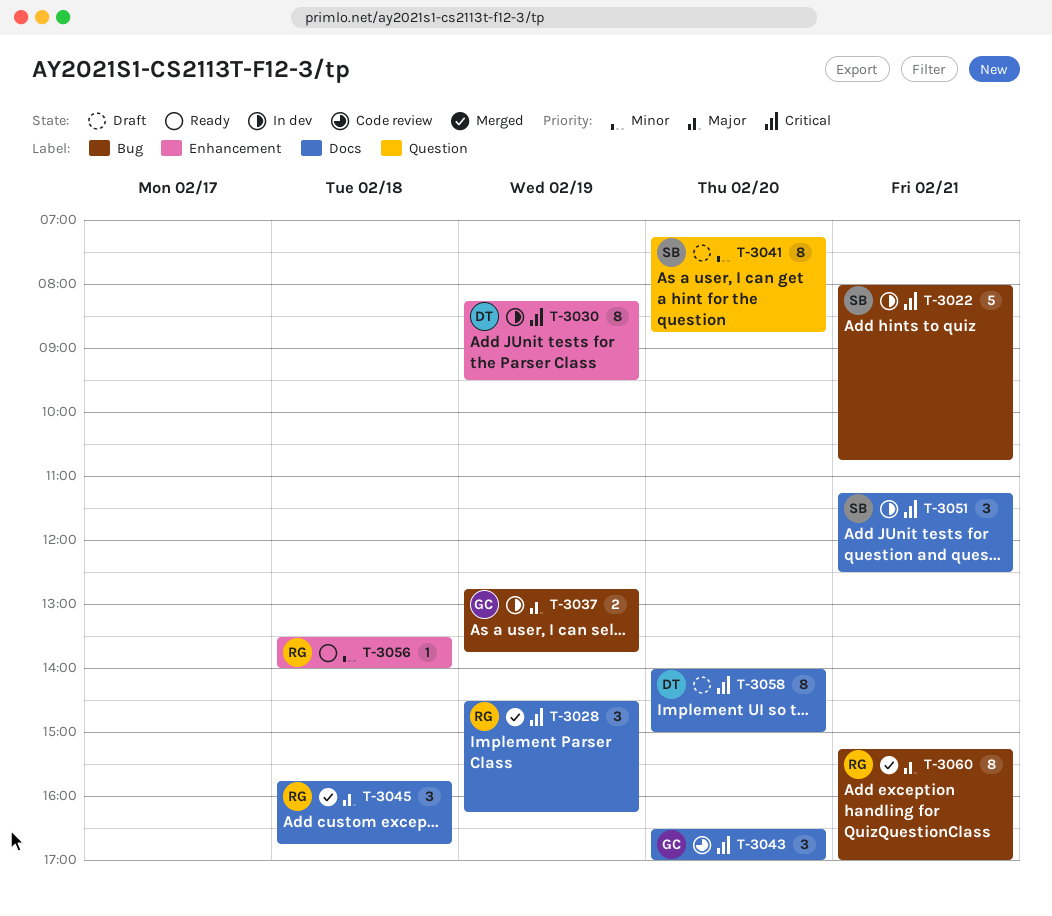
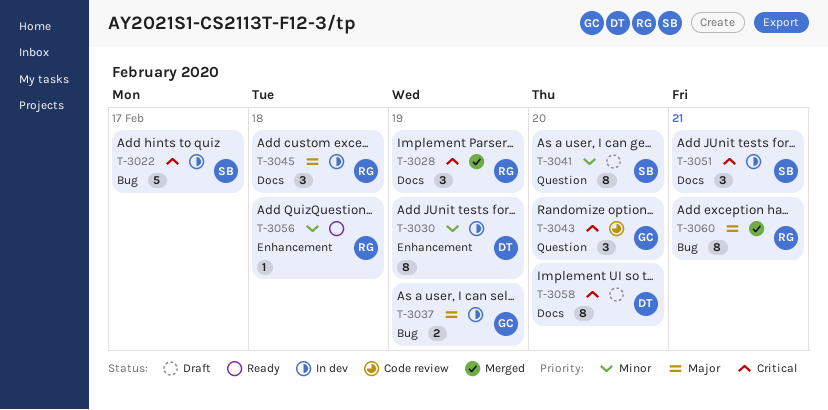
T-3022, day: Feb 21 -> Feb 17
T-3030, priority: Critical -> Minor
T-3043, label: Docs -> Question
T-3045, status: Merged -> In dev

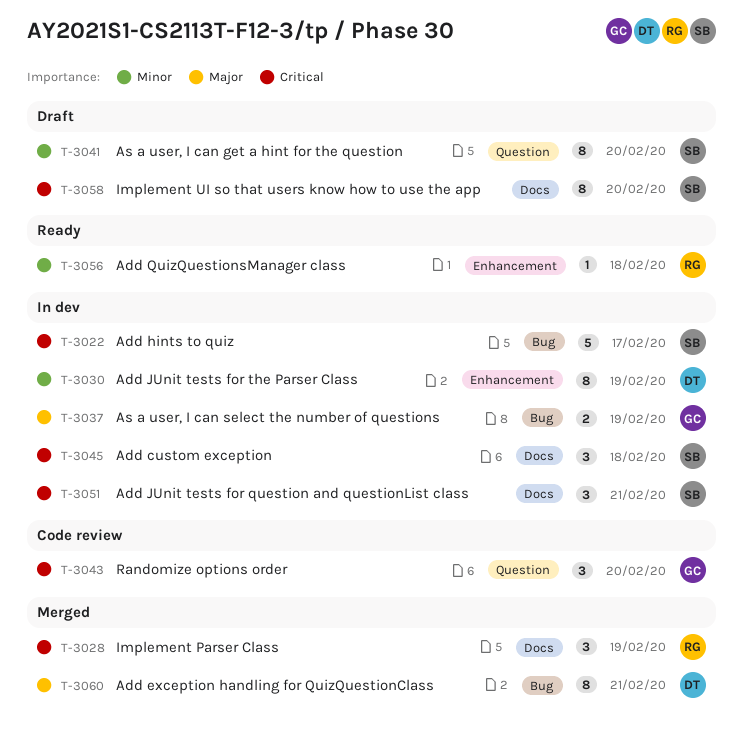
T-3045, owner: RG -> SB
T-3045, priority: Major -> Critical
T-3058, owner: DT -> SB
T-3060, owner: RG -> DT

